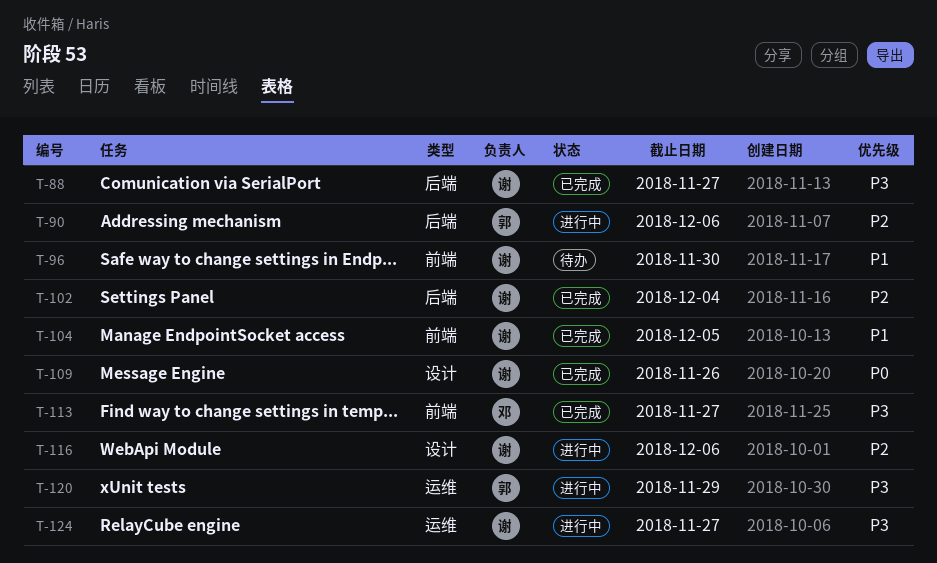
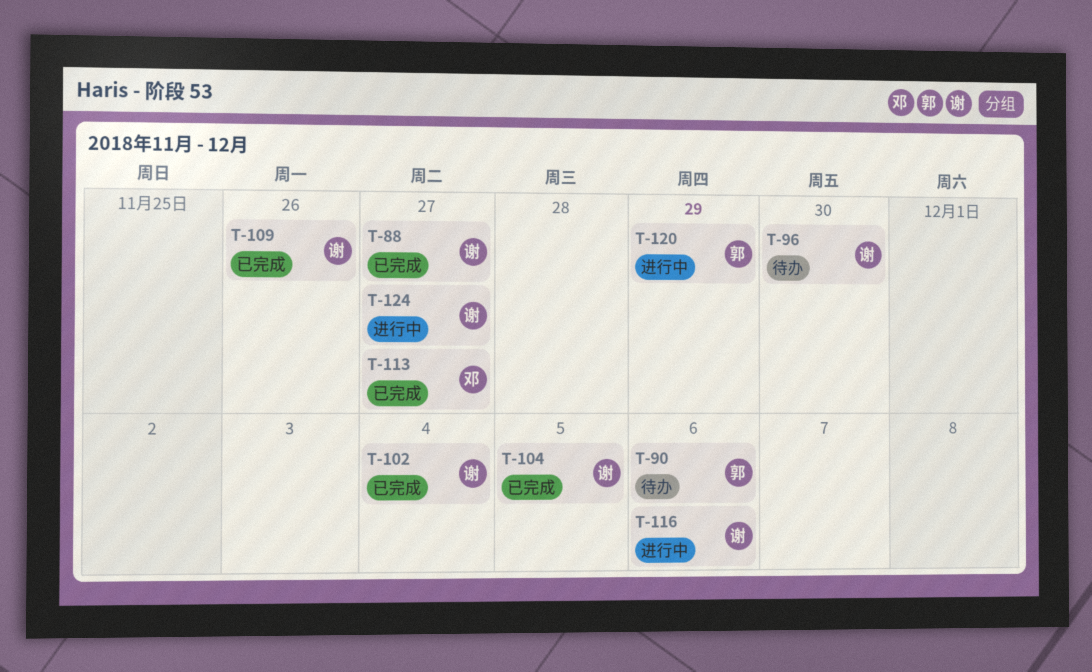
T-90, status: 进行中 -> 待办

